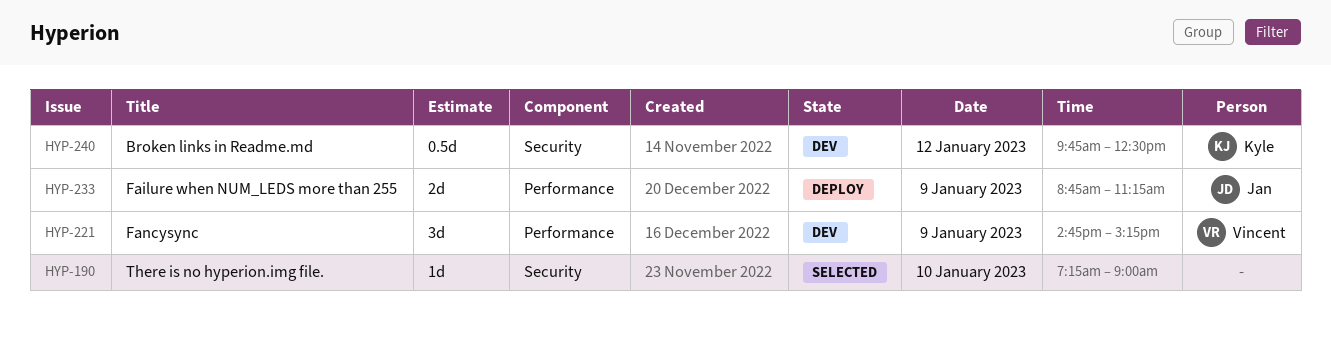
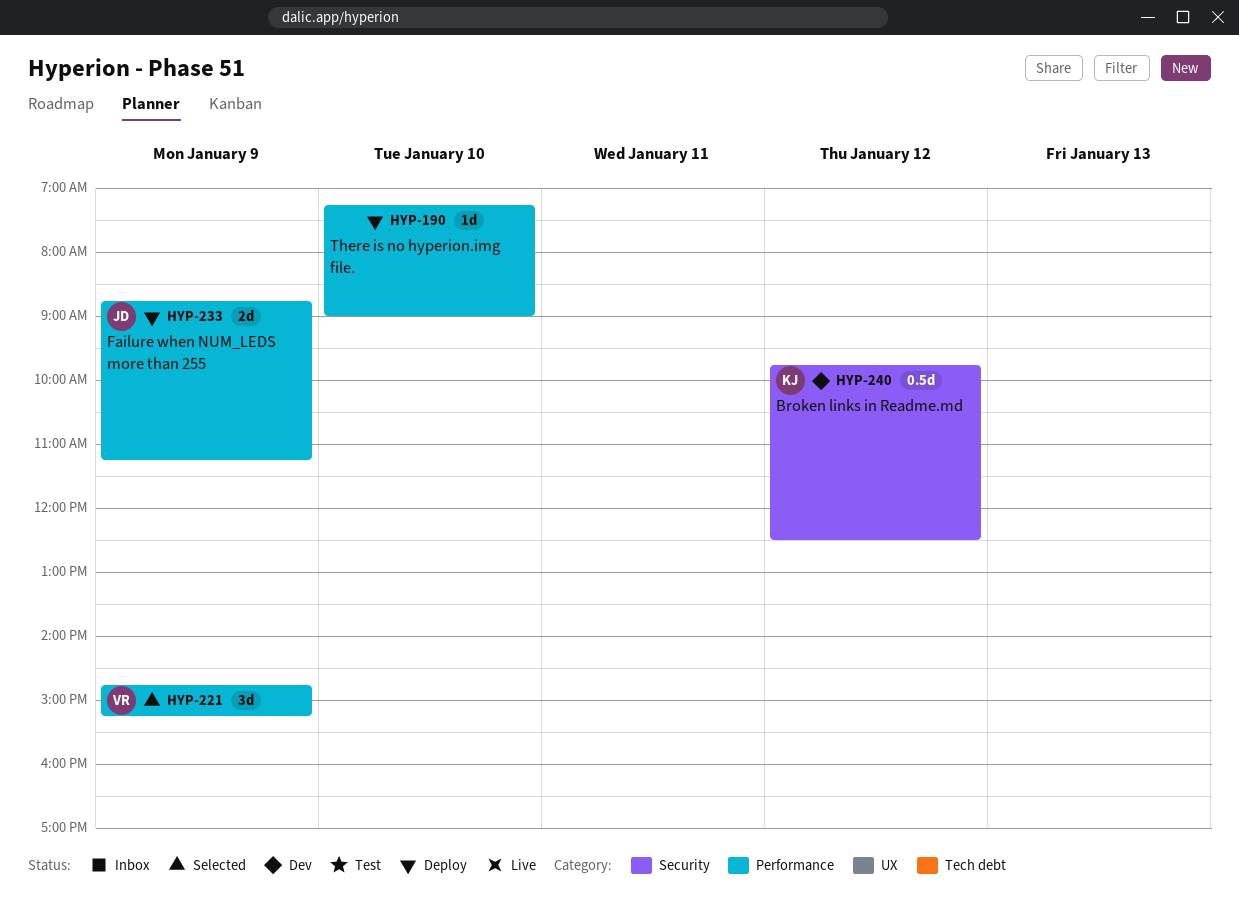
HYP-190, status: Selected -> Deploy
HYP-190, label: Security -> Performance
HYP-221, status: Dev -> Selected

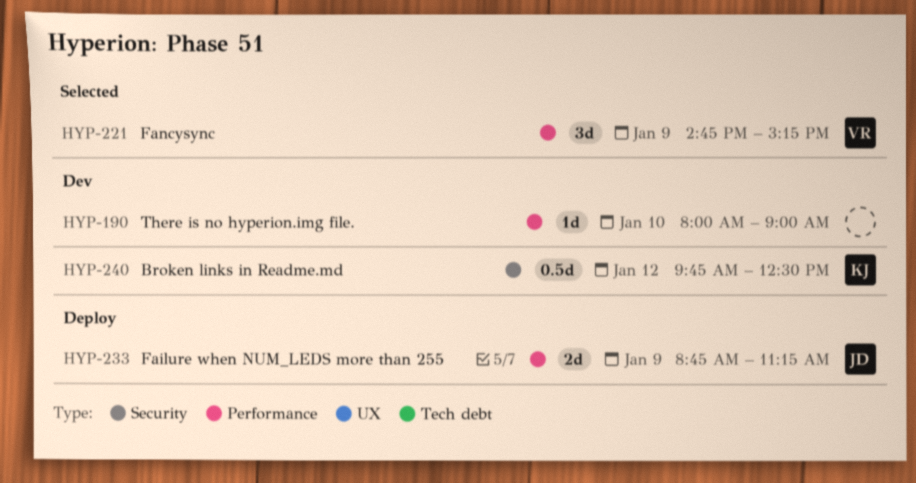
HYP-190, status: Deploy -> Dev
HYP-190, begins: 07:15 -> 08:00

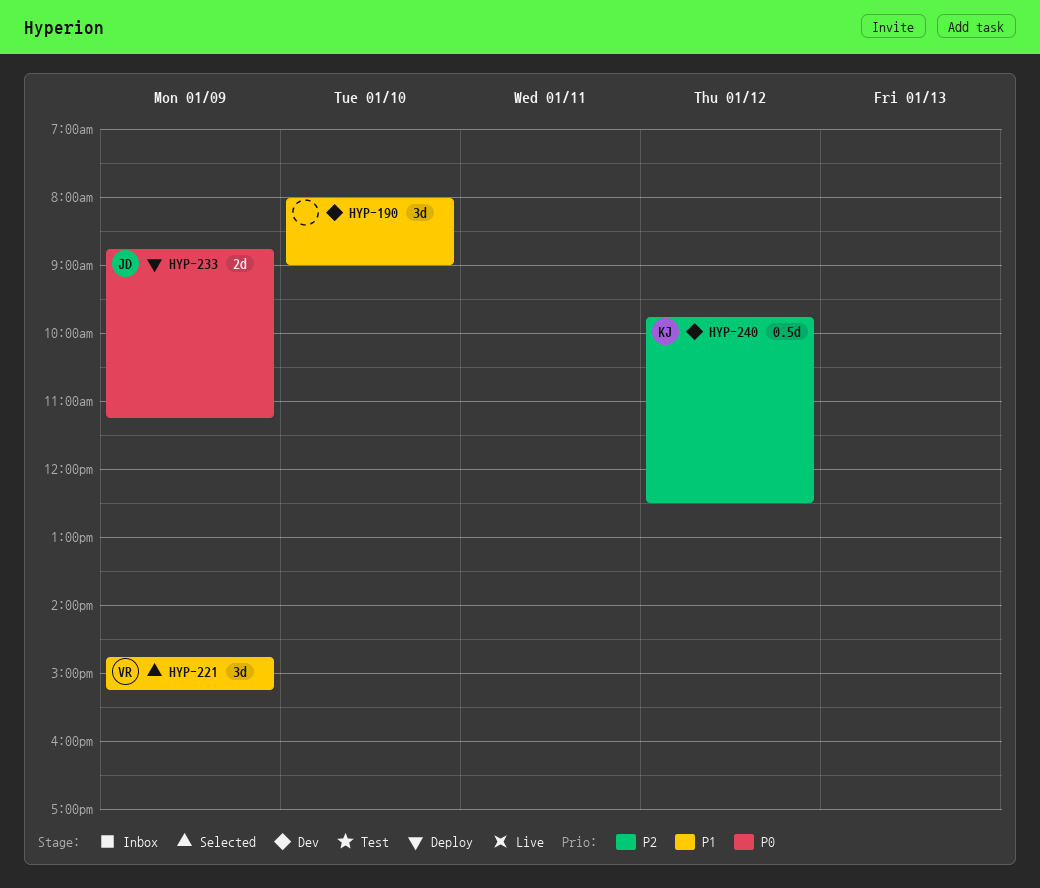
HYP-190, estimate: 1d -> 3d

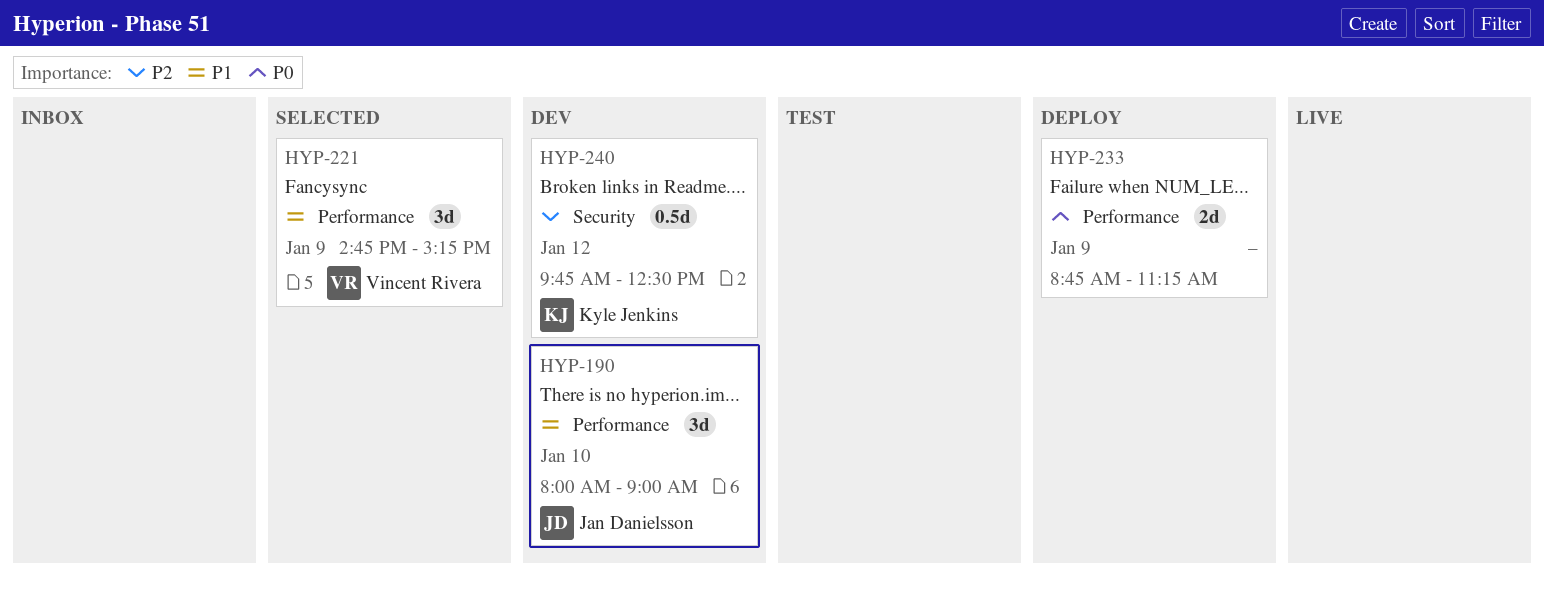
HYP-190, owner: none -> Jan Danielsson
HYP-233, owner: Jan Danielsson -> none

